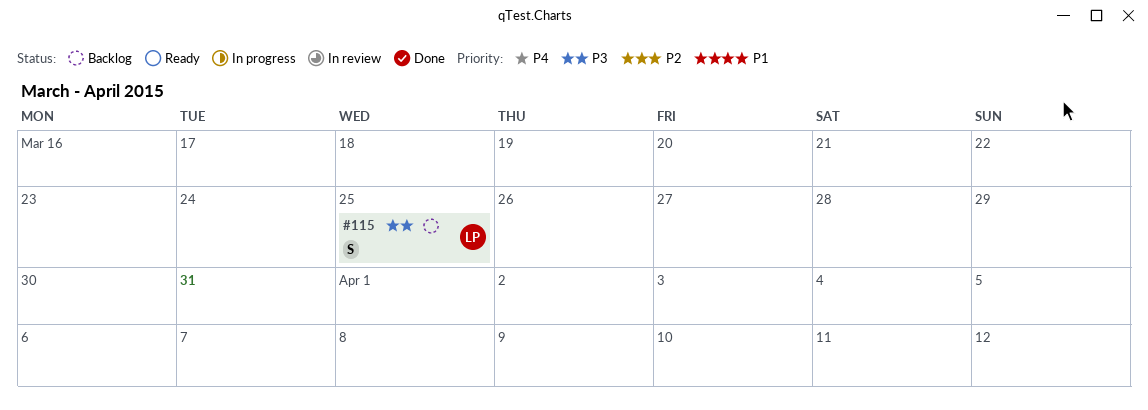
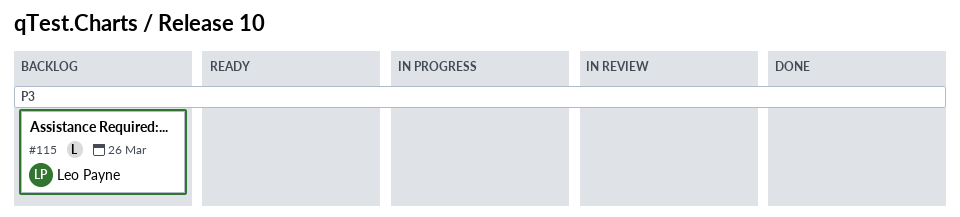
#115, estimate: S -> L
#115, due: Mar 25 -> Mar 26

